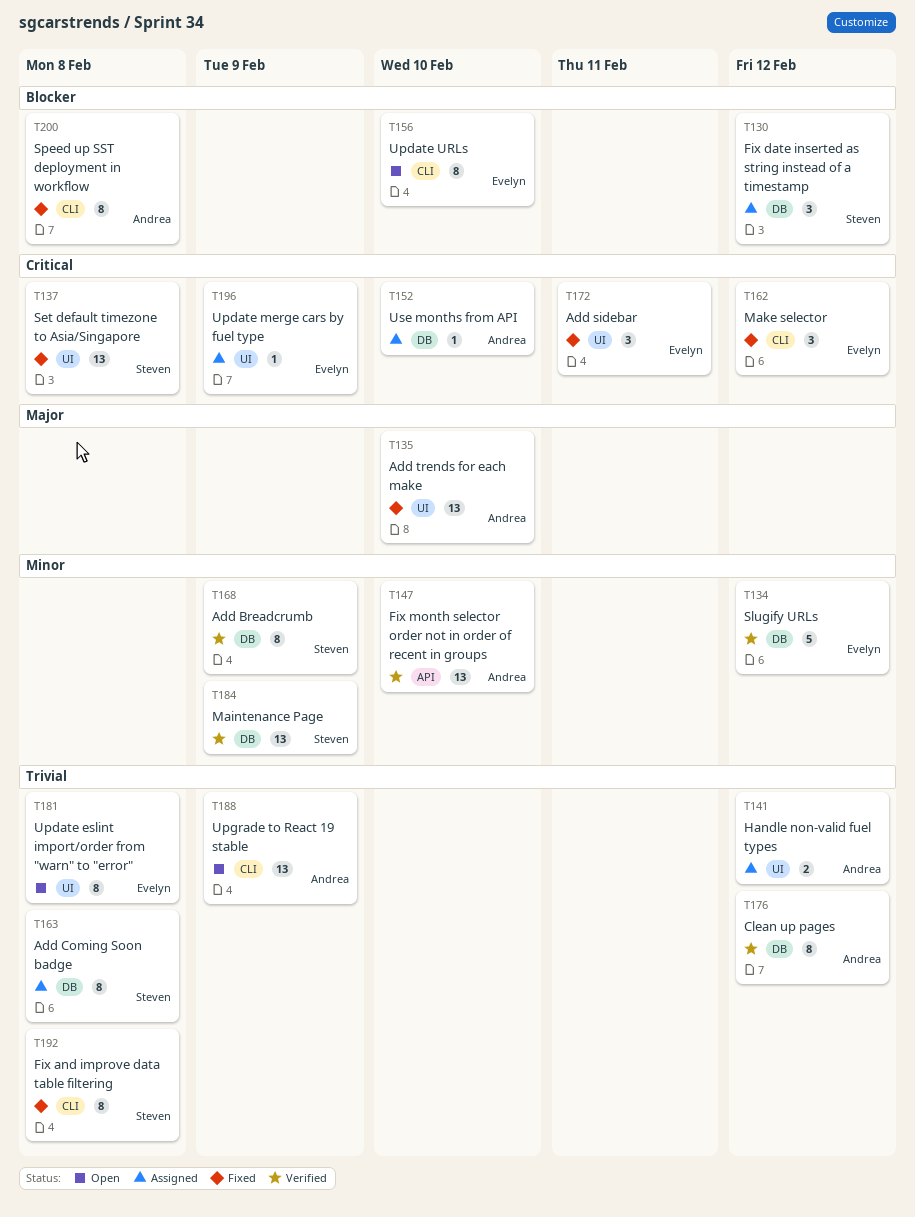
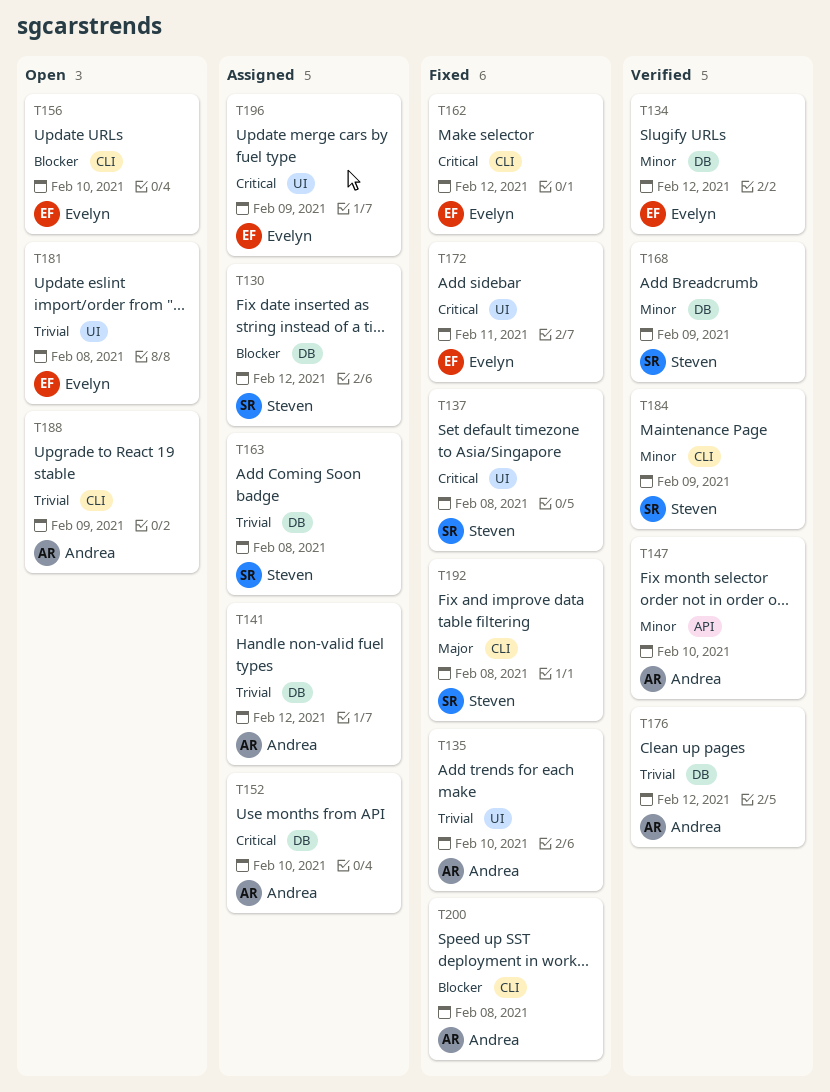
T135, priority: Major -> Trivial
T141, label: UI -> DB
T184, label: DB -> CLI
T192, priority: Trivial -> Major

